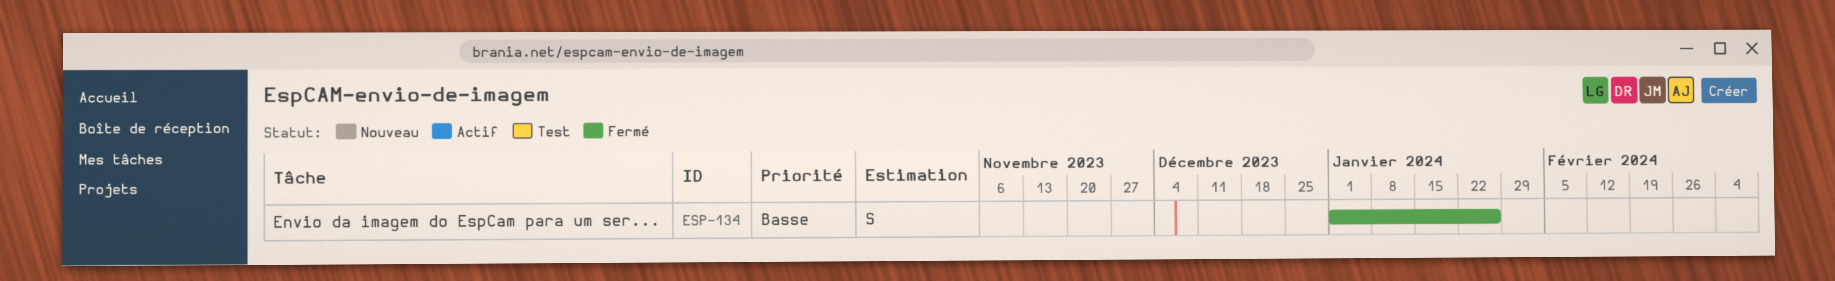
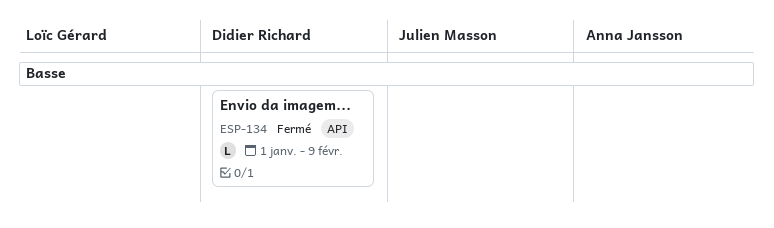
ESP-134, estimate: S -> L
ESP-134, due: Jan 26 -> Feb 9

